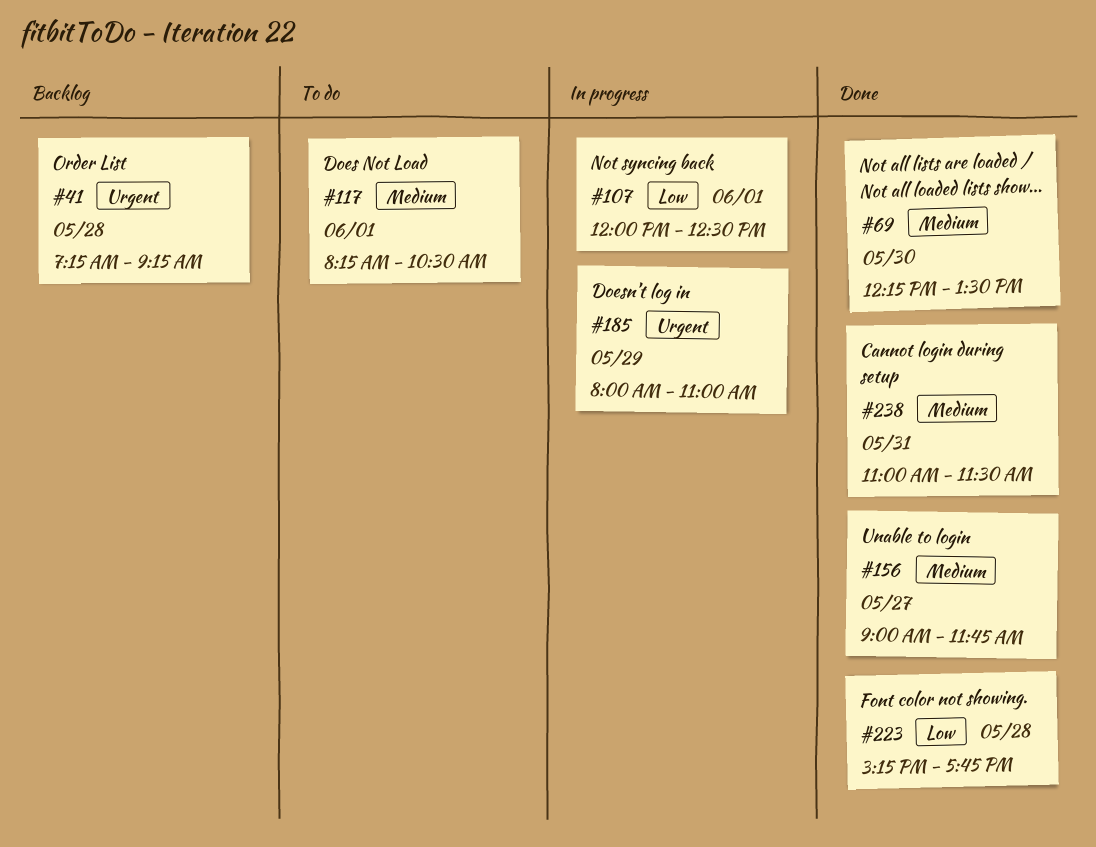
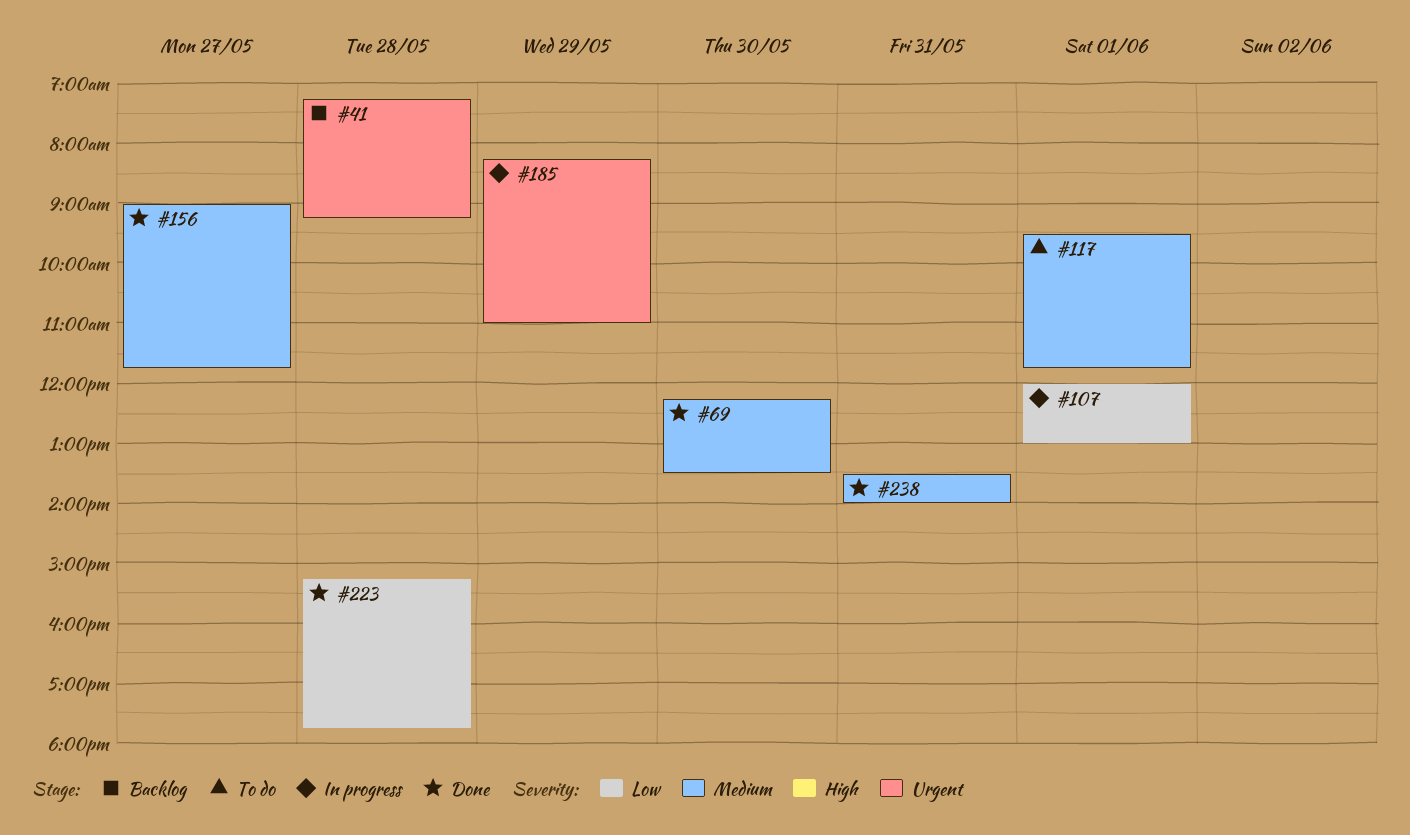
#107, ends: 12:30 -> 13:00
#117, begins: 08:15 -> 09:30
#117, ends: 10:30 -> 11:45
#185, begins: 08:00 -> 08:15
#238, begins: 11:00 -> 13:30
#238, ends: 11:30 -> 14:00

